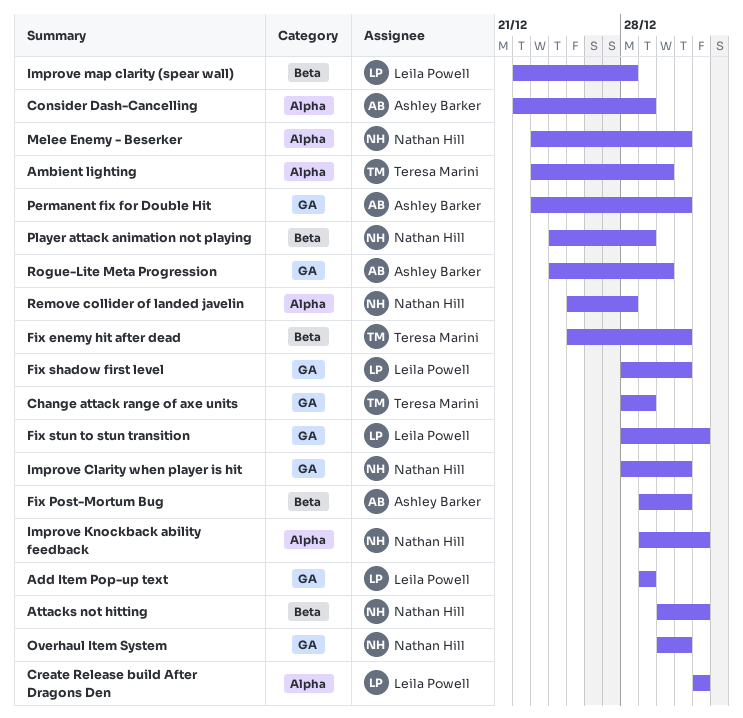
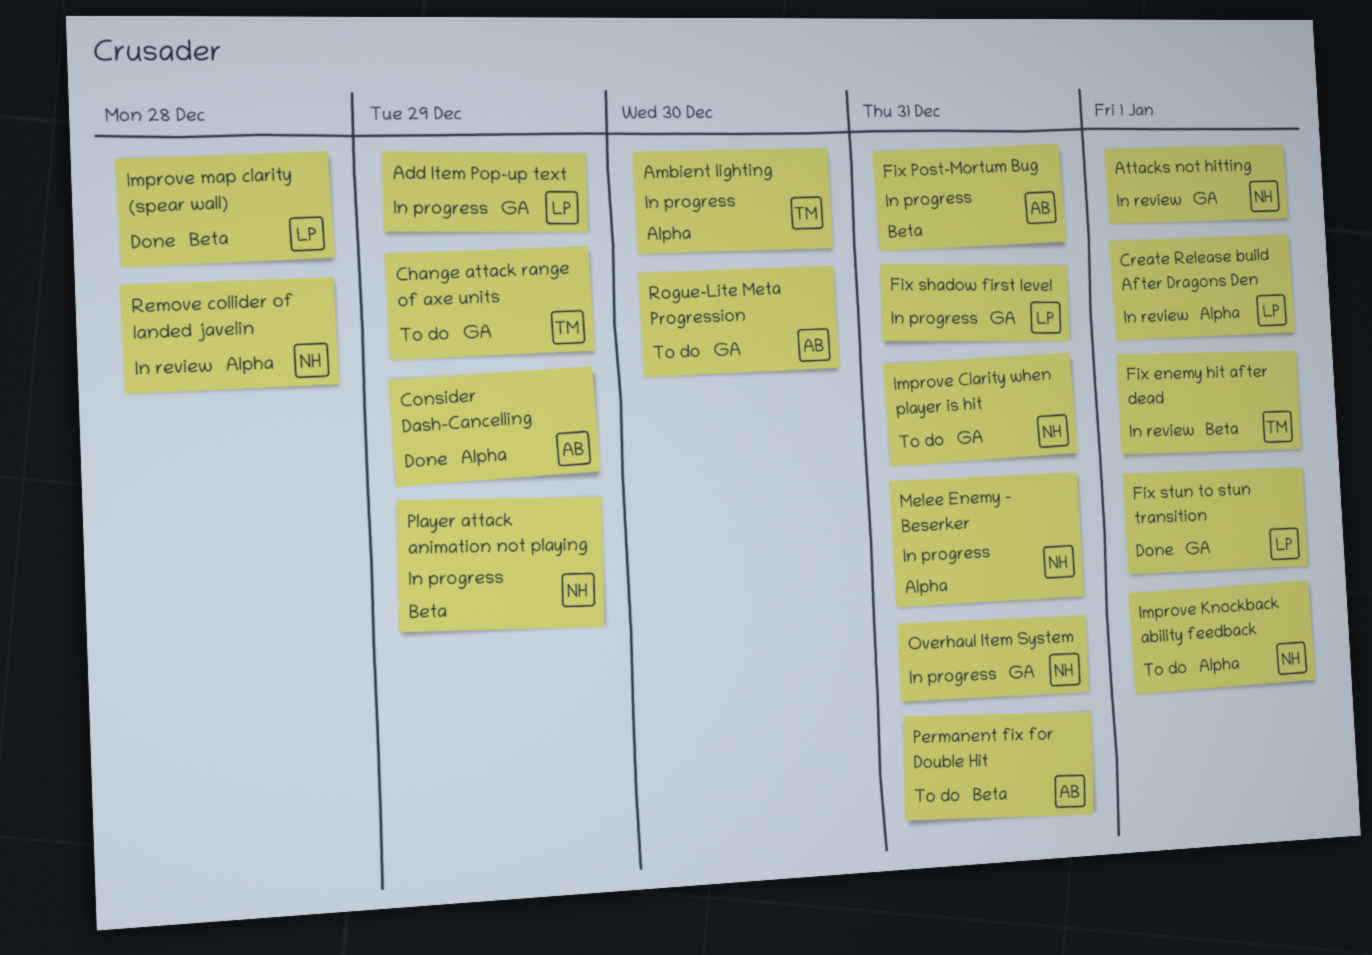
Attacks not hitting, label: Beta -> GA
Fix enemy hit after dead, due: Dec 31 -> Jan 1
Permanent fix for Double Hit, label: GA -> Beta

